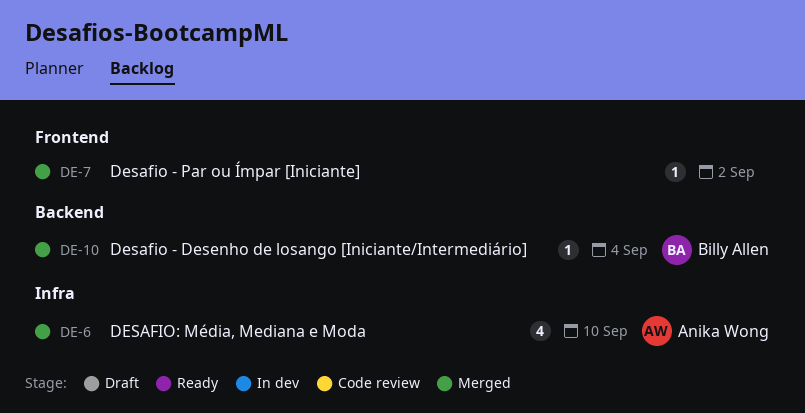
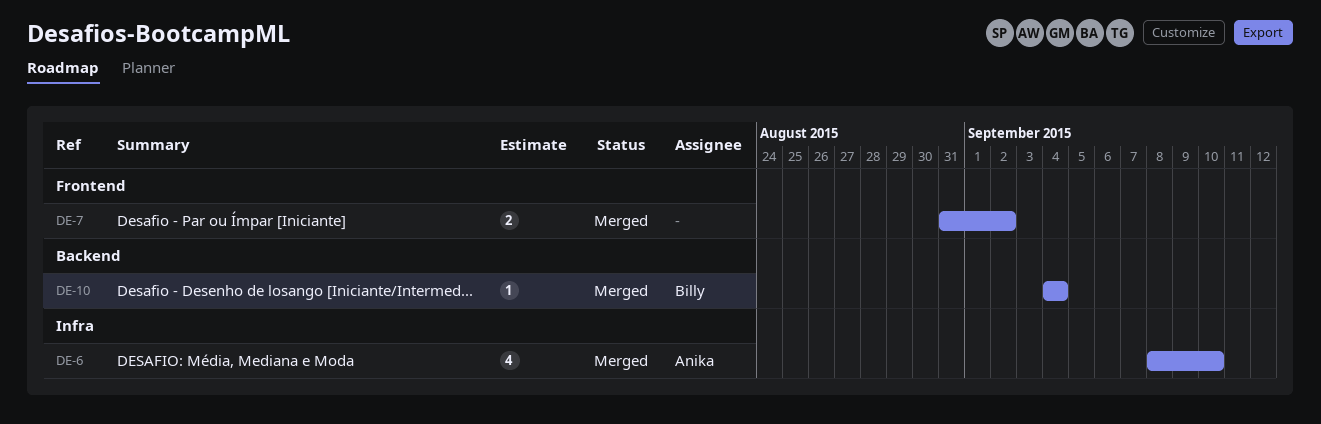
DE-7, estimate: 1 -> 2

